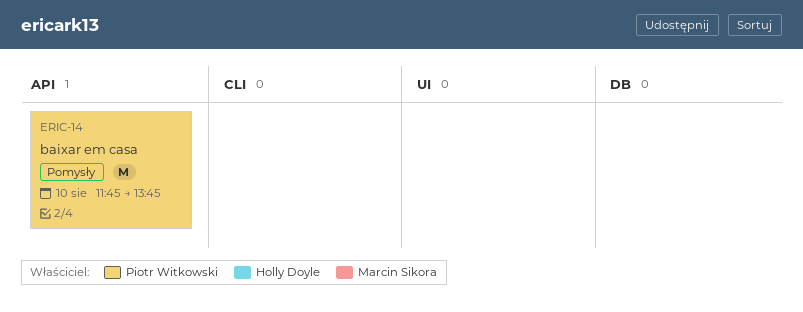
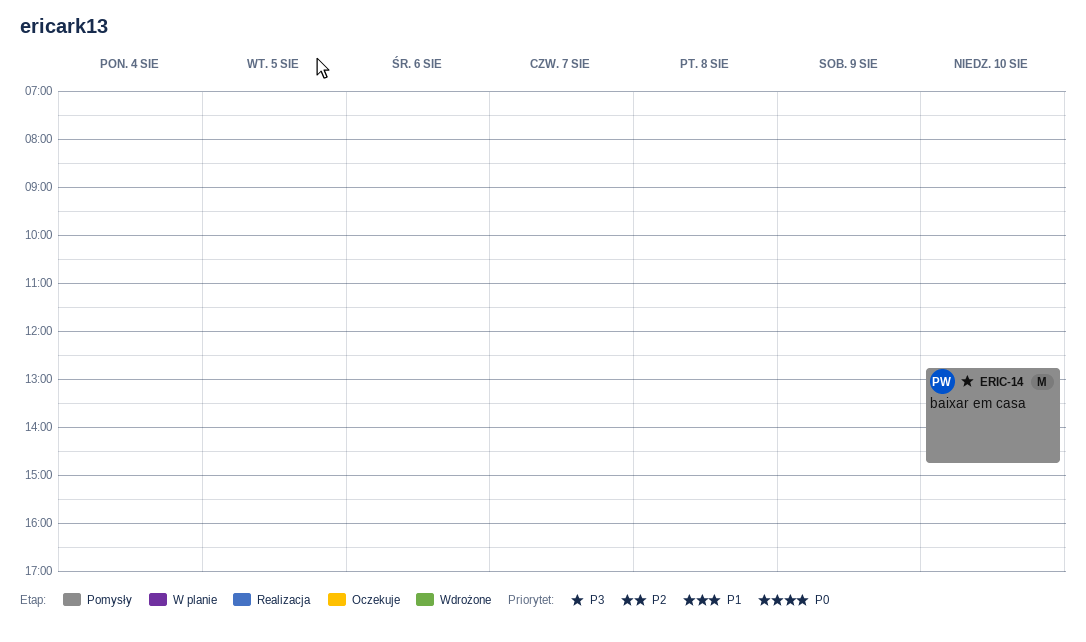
ERIC-14, begins: 11:45 -> 12:45
ERIC-14, ends: 13:45 -> 14:45

